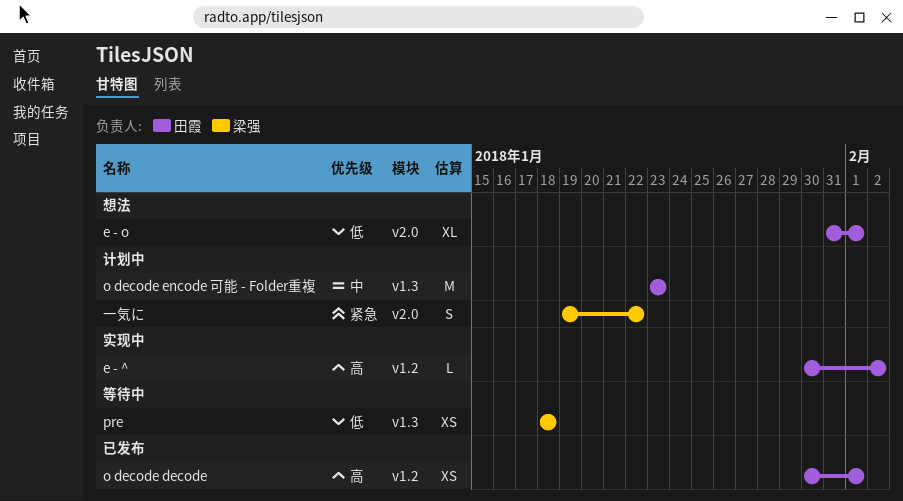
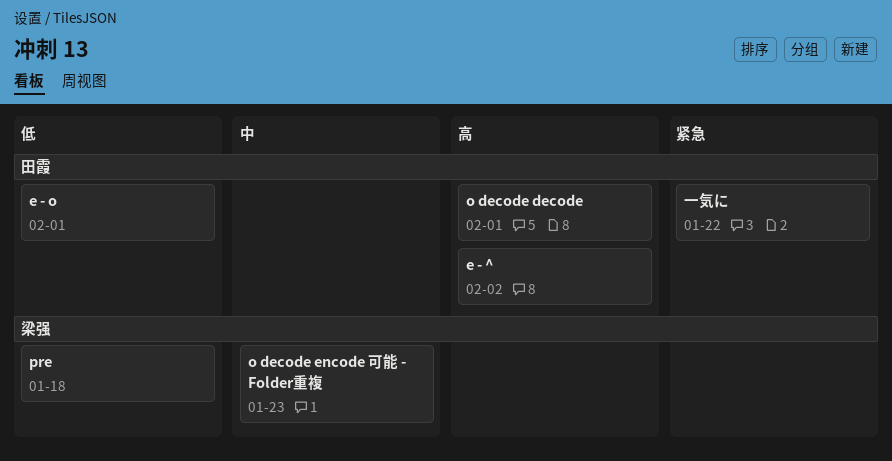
o decode encode 可能 - Folder重複, owner: 田霞 -> 梁强
一気に, owner: 梁强 -> 田霞

